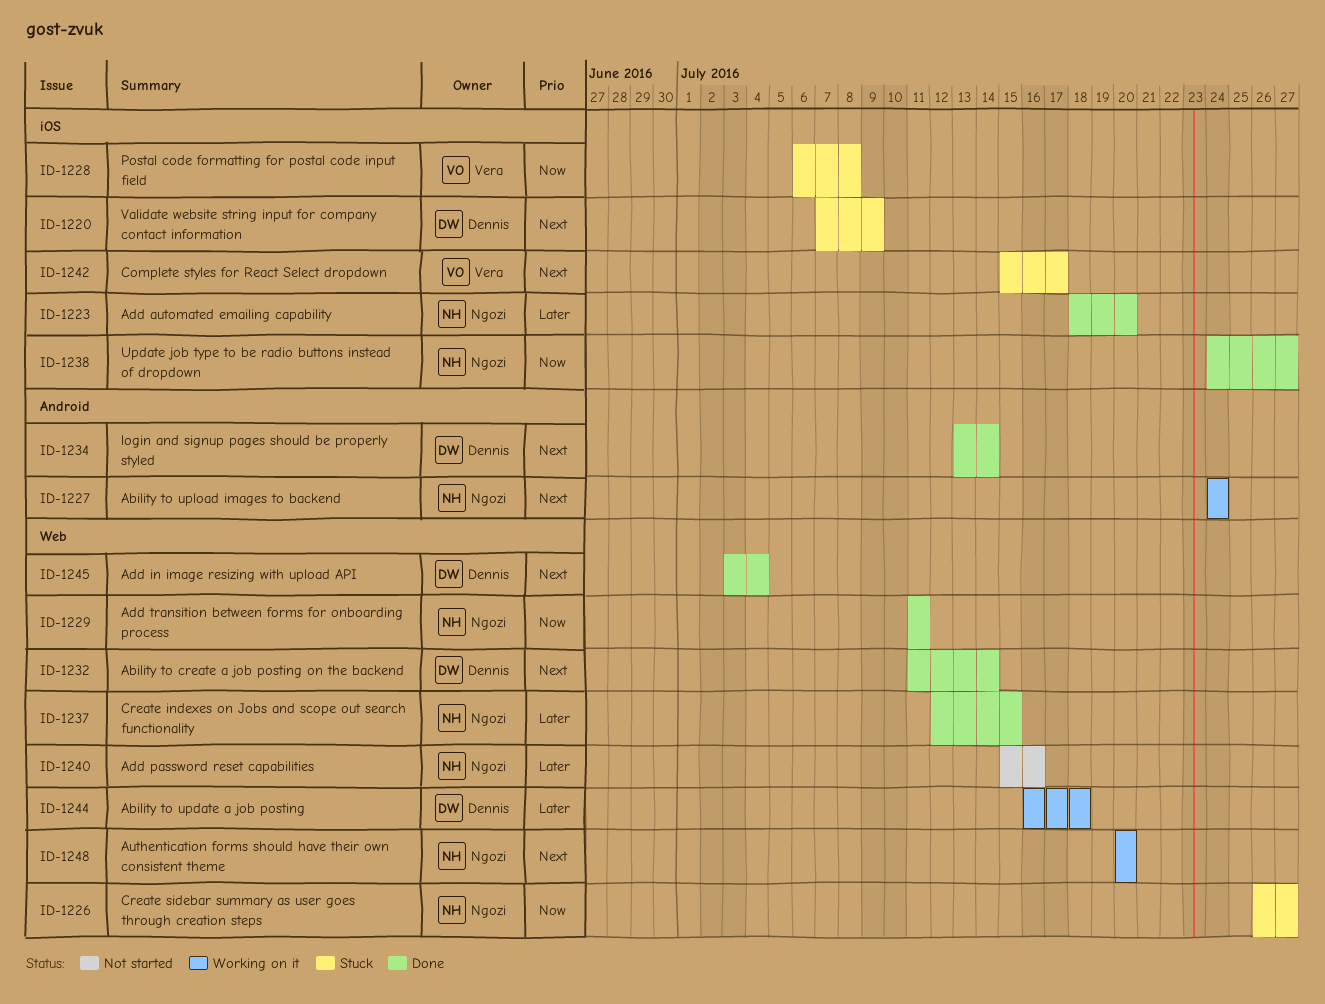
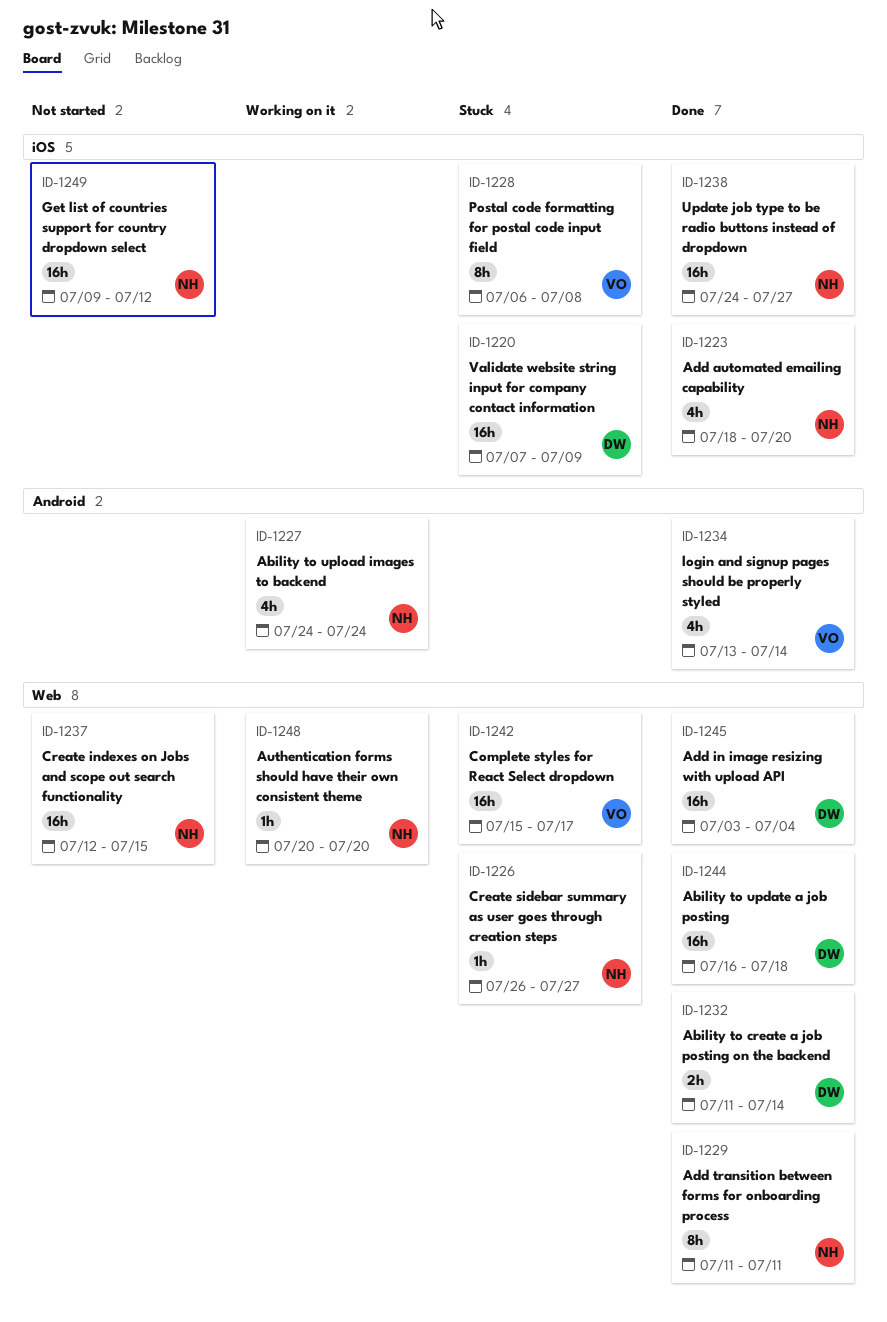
ID-1234, owner: Dennis -> Vera
ID-1237, status: Done -> Not started
ID-1240: present -> none
ID-1242, label: iOS -> Web
ID-1244, status: Working on it -> Done
ID-1249: none -> present

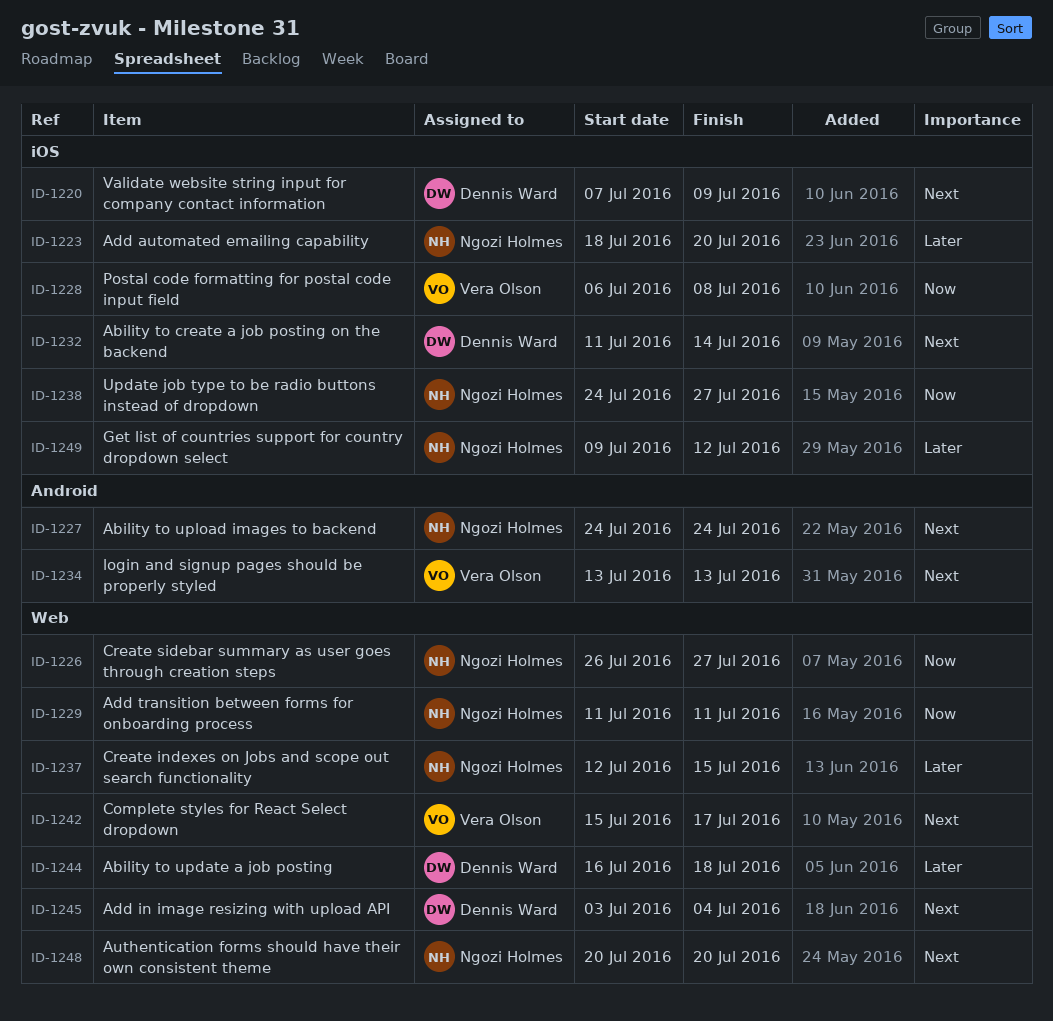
ID-1232, label: Web -> iOS
ID-1234, due: Jul 14 -> Jul 13

